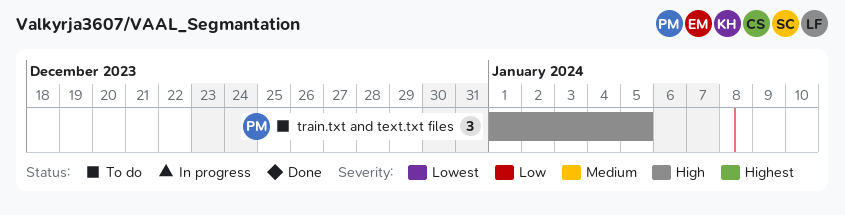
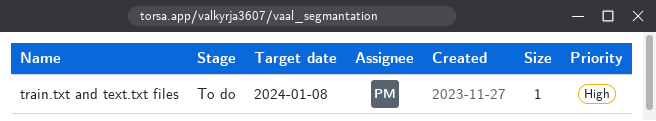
train.txt and text.txt files, estimate: 3 -> 1
train.txt and text.txt files, due: Jan 5 -> Jan 8

